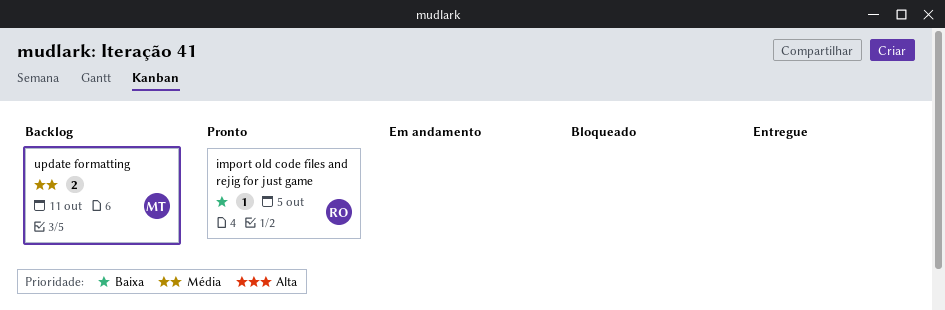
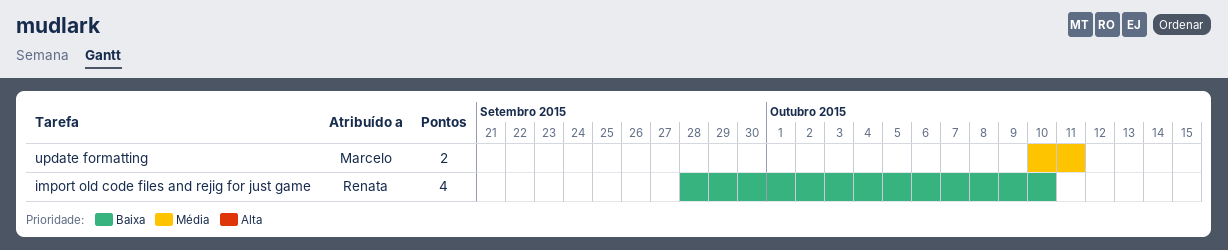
import old code files and rejig for just game, estimate: 1 -> 4
import old code files and rejig for just game, due: Oct 5 -> Oct 10

